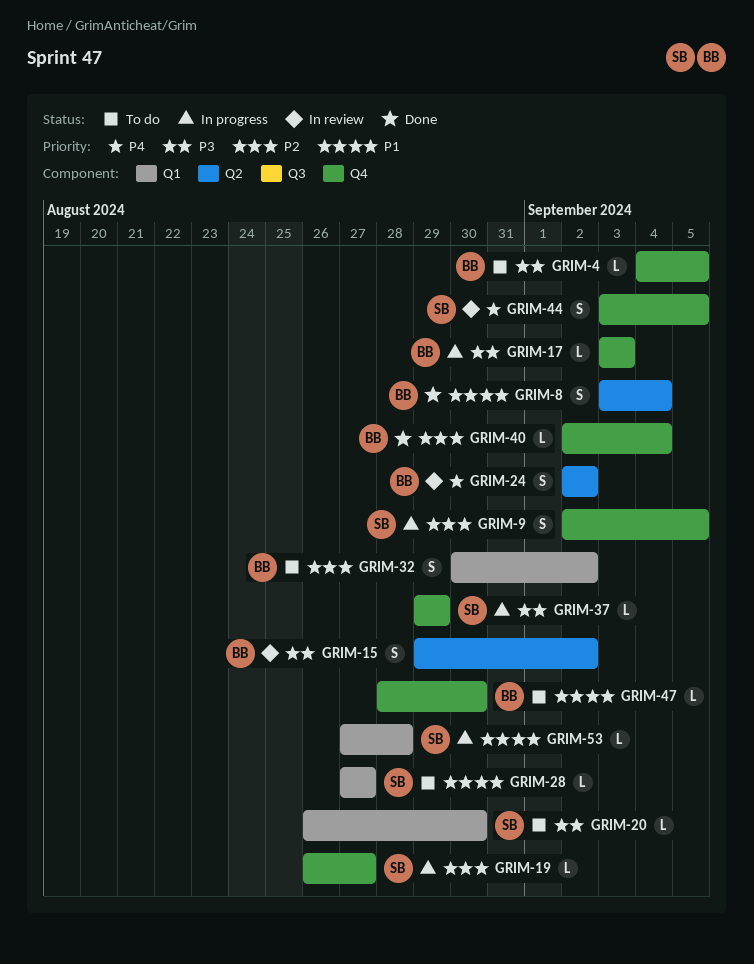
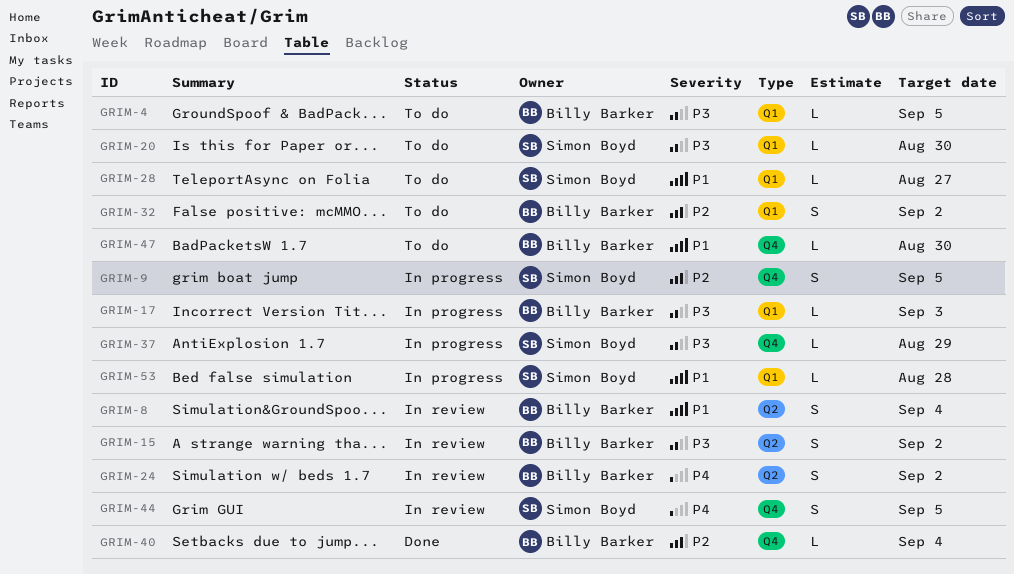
GRIM-4, label: Q4 -> Q1
GRIM-8, status: Done -> In review
GRIM-17, label: Q4 -> Q1
GRIM-19: present -> none

